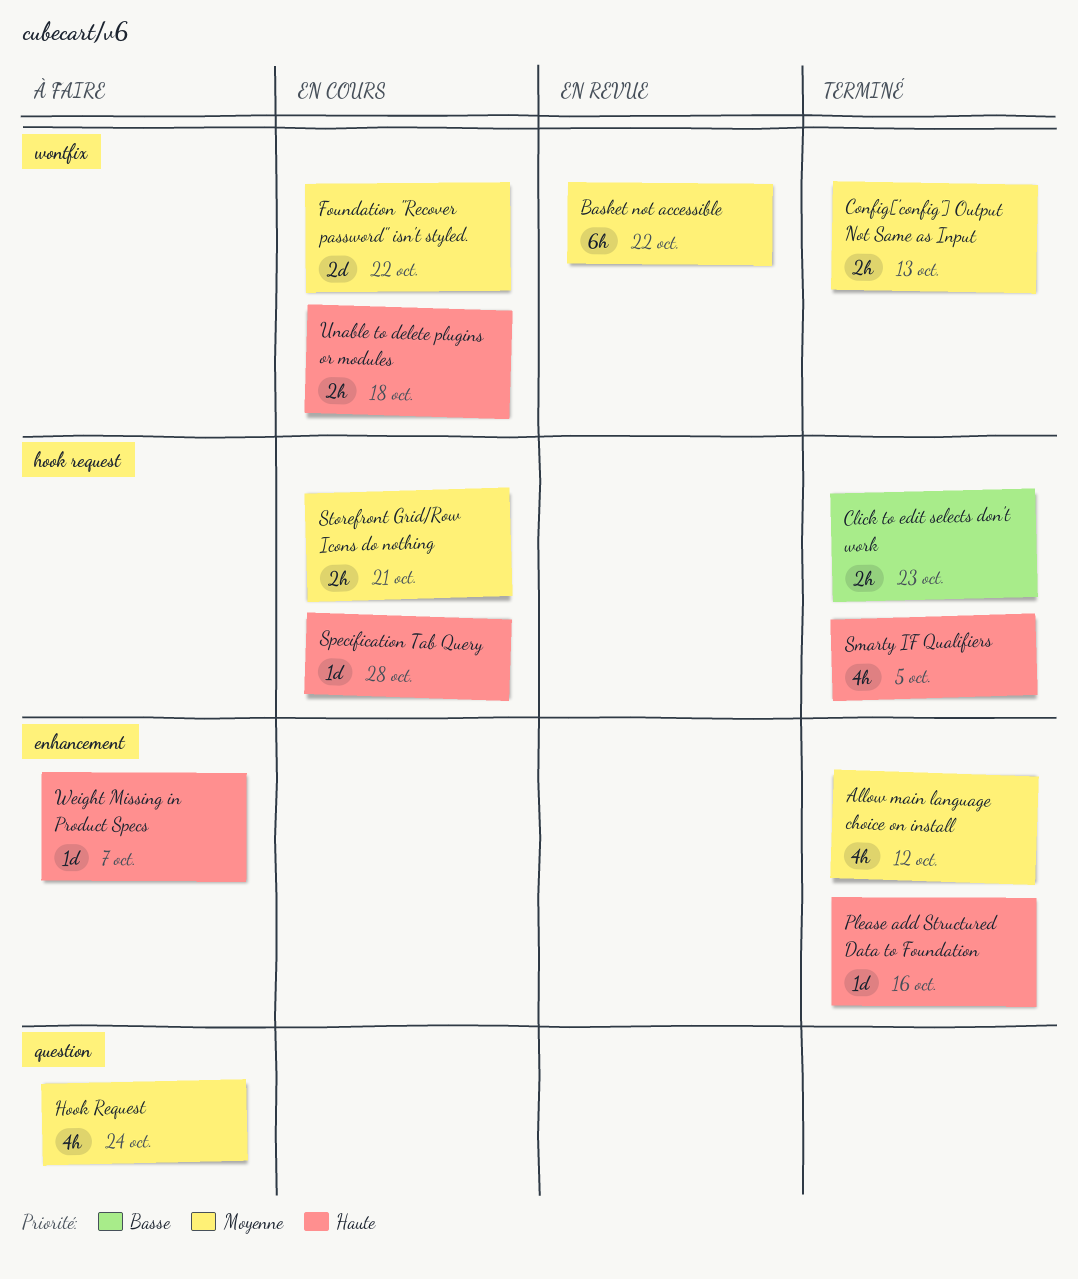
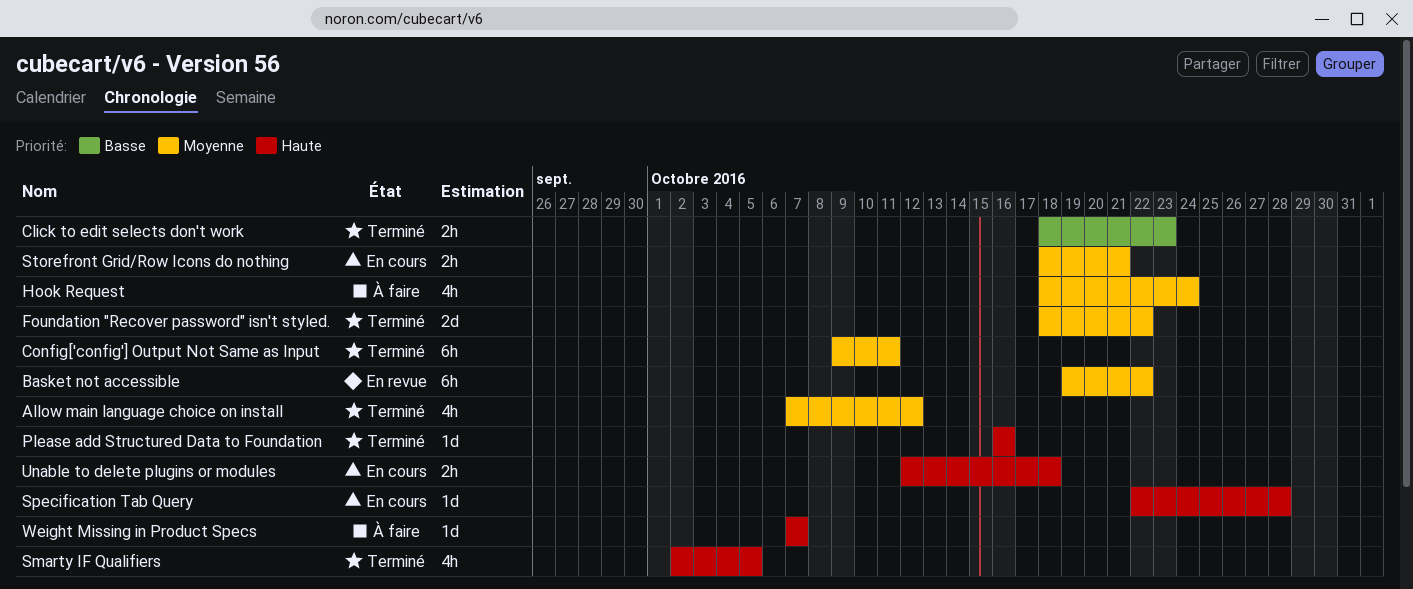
Config['config'] Output Not Same as Input, estimate: 2h -> 6h
Config['config'] Output Not Same as Input, due: Oct 13 -> Oct 11
Foundation "Recover password" isn't styled., status: En cours -> Terminé

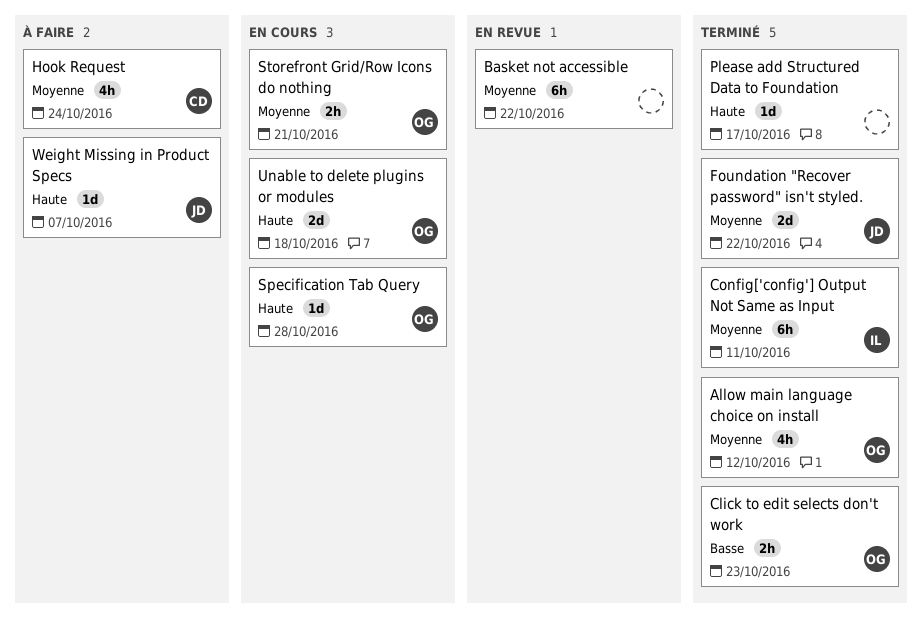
Please add Structured Data to Foundation, due: Oct 16 -> Oct 17
Smarty IF Qualifiers: present -> none
Unable to delete plugins or modules, estimate: 2h -> 2d

